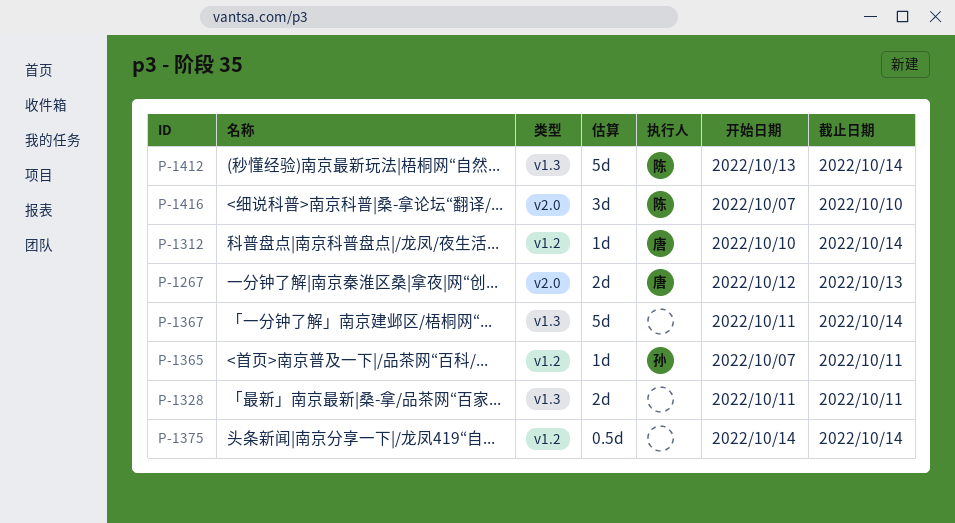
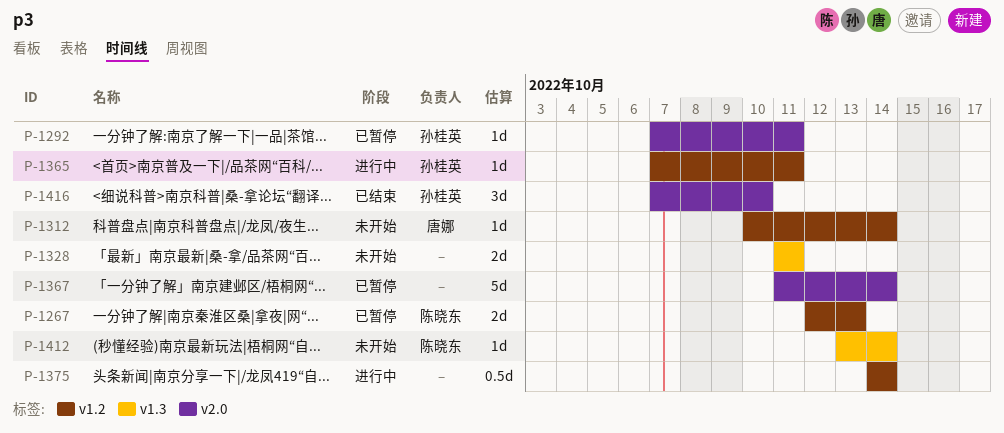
P-1267, owner: 唐娜 -> 陈晓东
P-1267, label: v2.0 -> v1.2
P-1292: none -> present
P-1367, label: v1.3 -> v2.0
P-1412, estimate: 5d -> 1d
P-1416, owner: 陈晓东 -> 孙桂英

